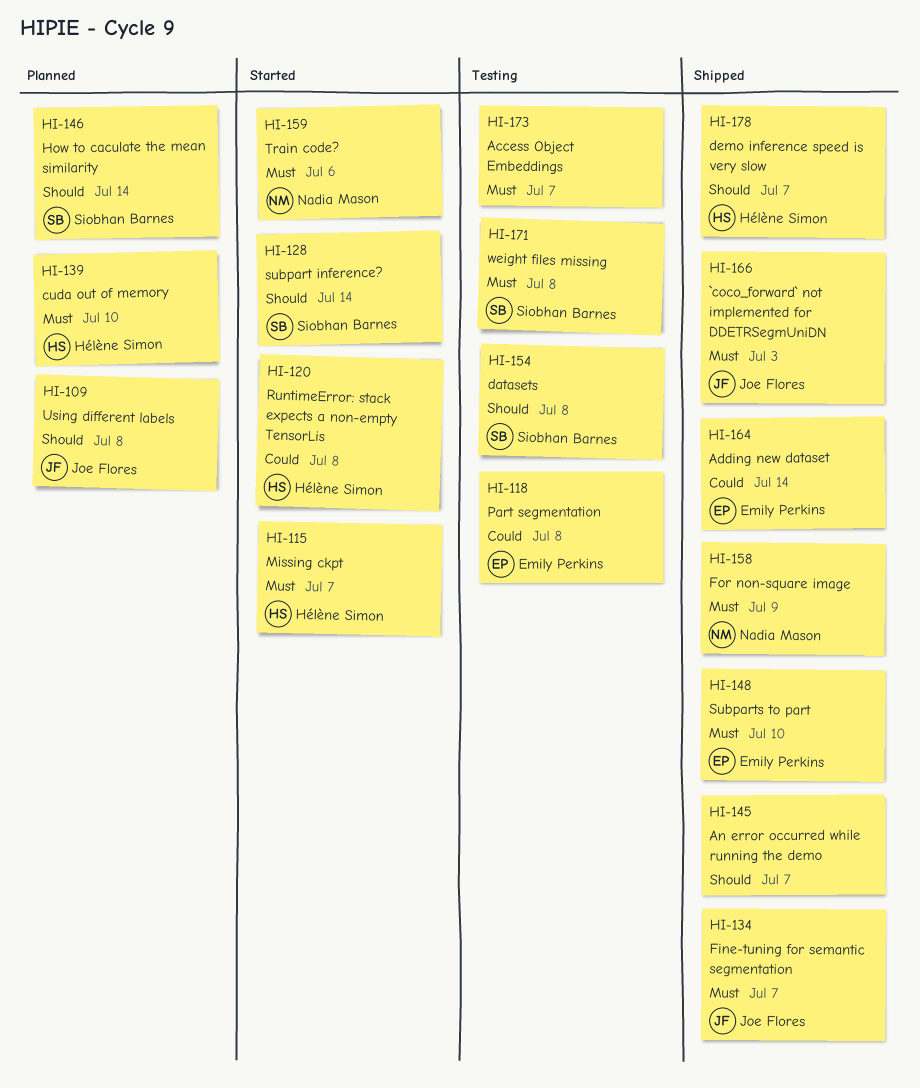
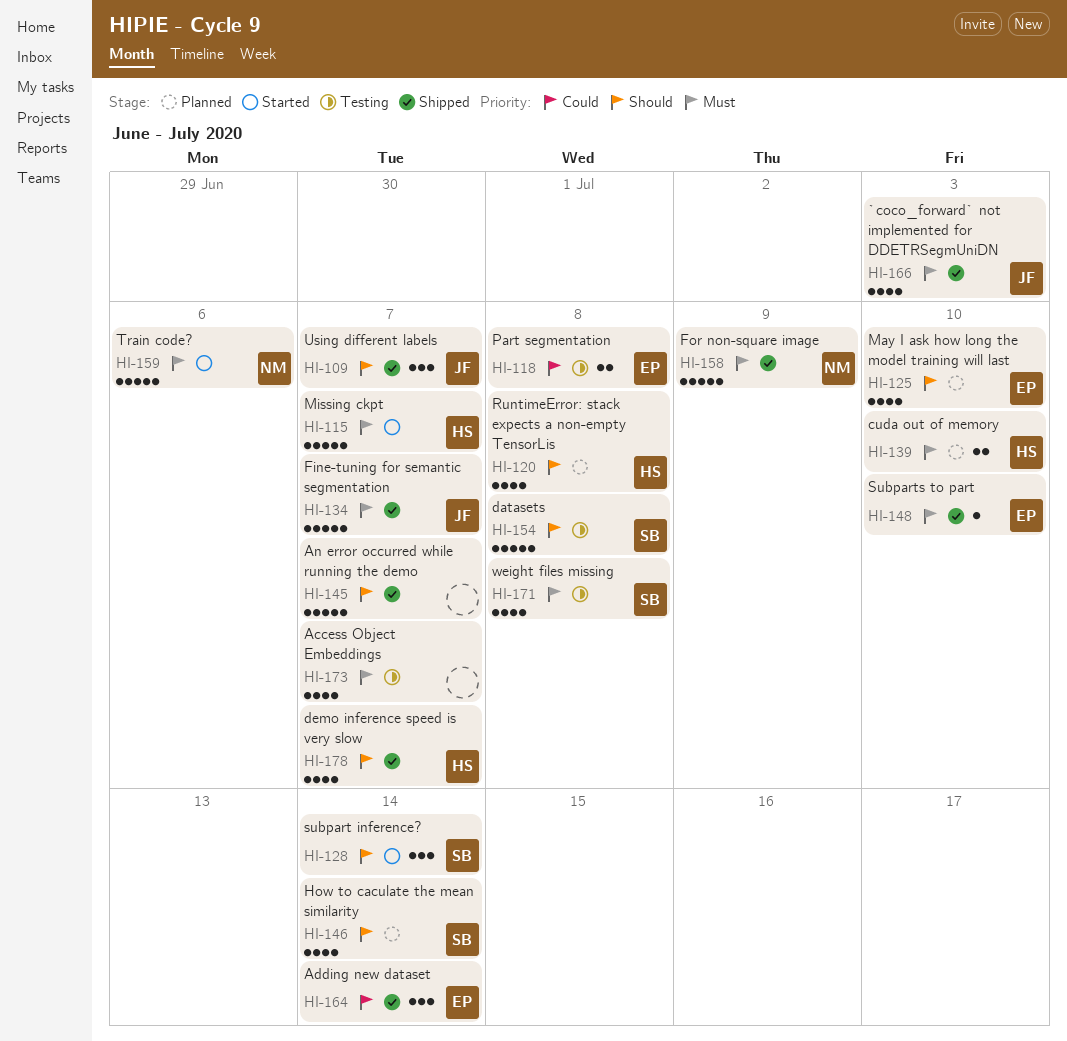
HI-109, status: Planned -> Shipped
HI-109, due: Jul 8 -> Jul 7
HI-120, status: Started -> Planned
HI-120, priority: Could -> Should
HI-125: none -> present

